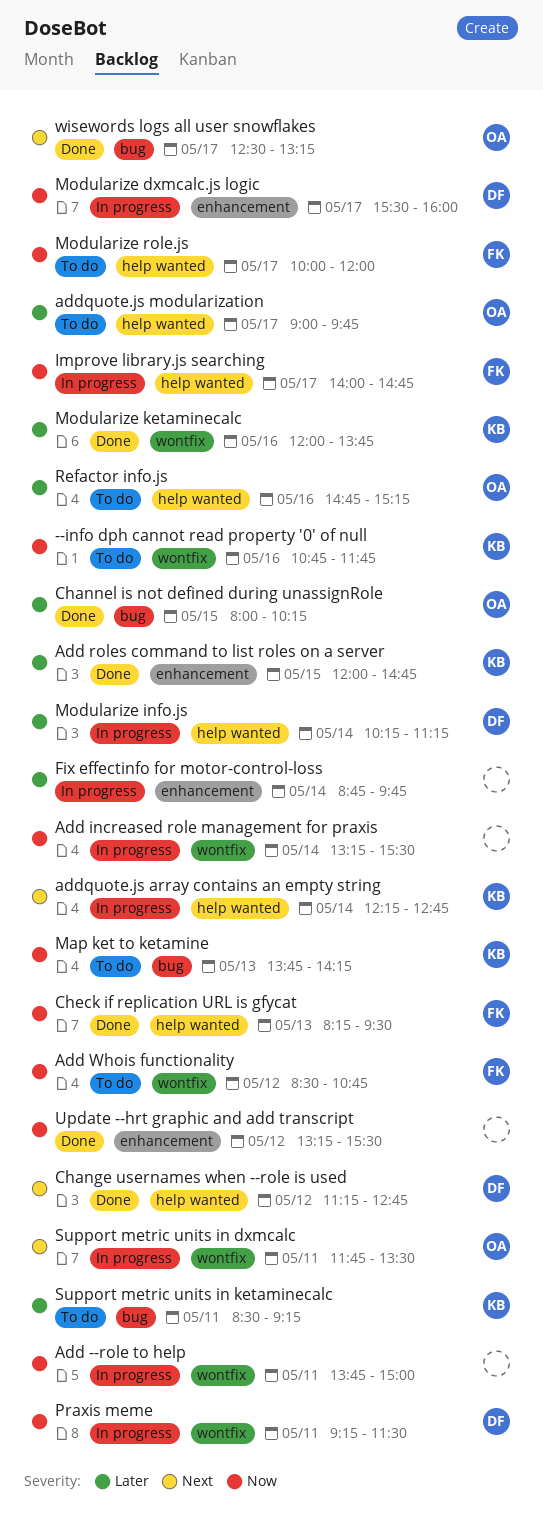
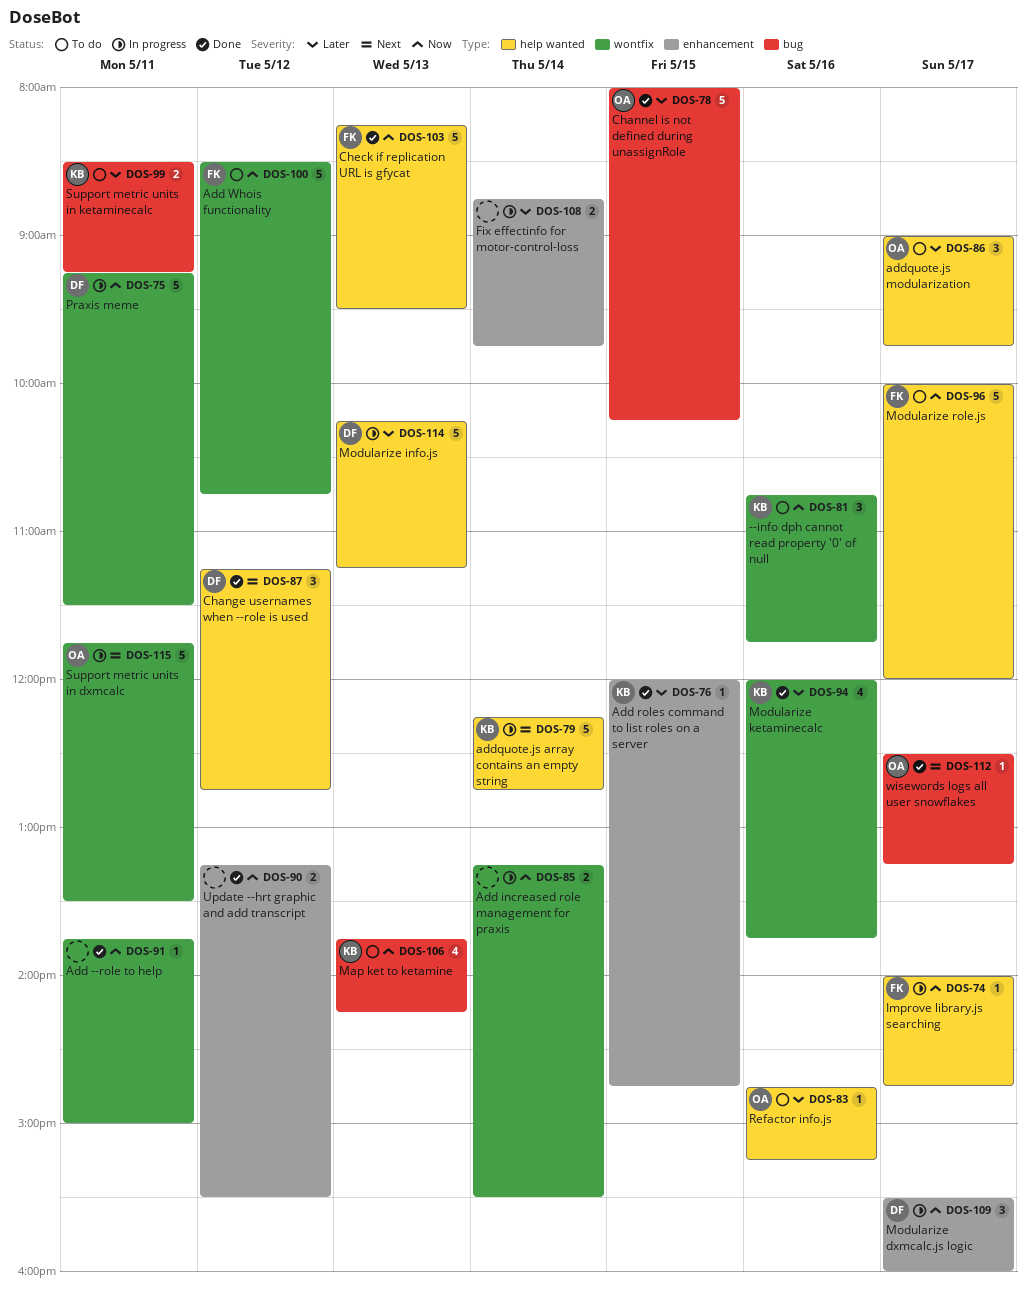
Add --role to help, status: In progress -> Done
Modularize info.js, day: May 14 -> May 13

